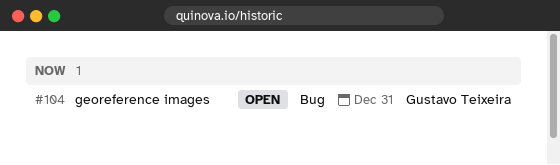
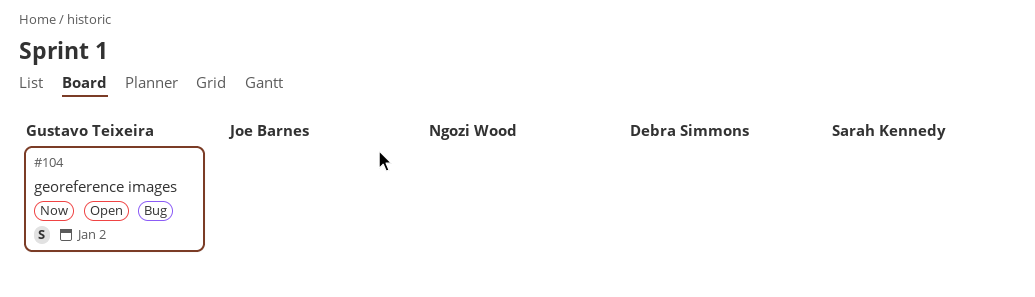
#104, due: Dec 31 -> Jan 2

